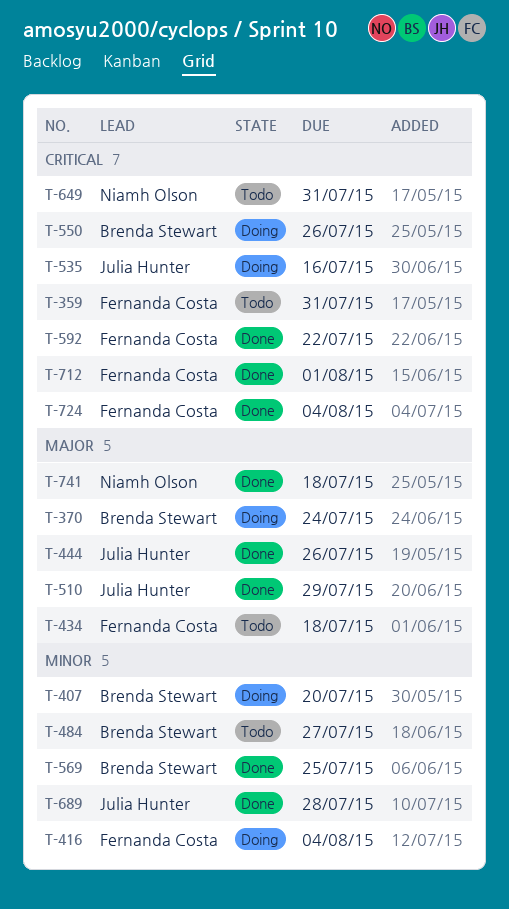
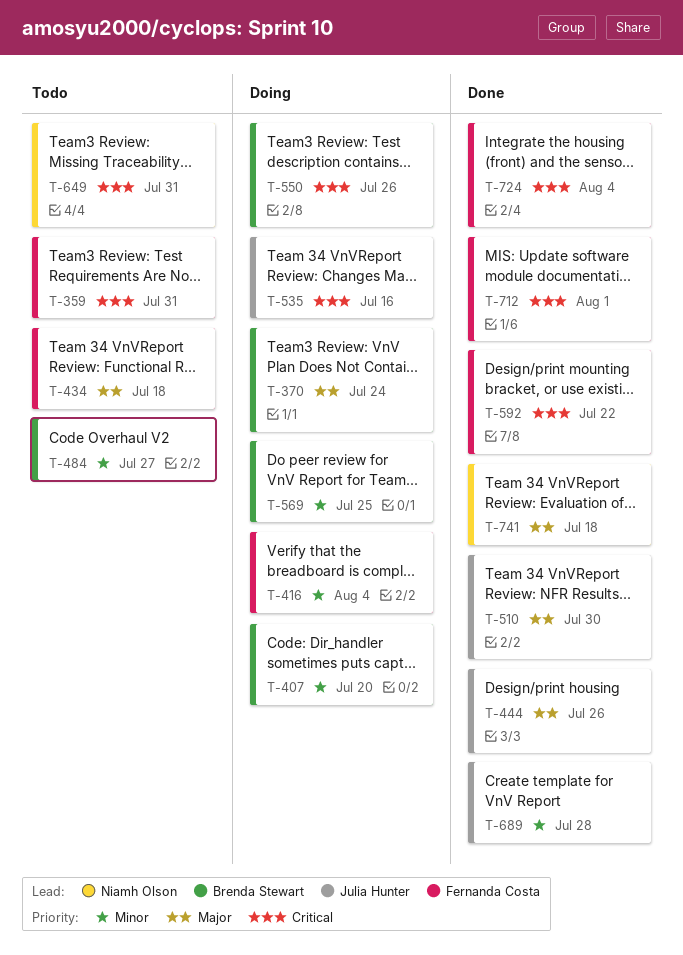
T-510, due: Jul 29 -> Jul 30
T-569, status: Done -> Doing

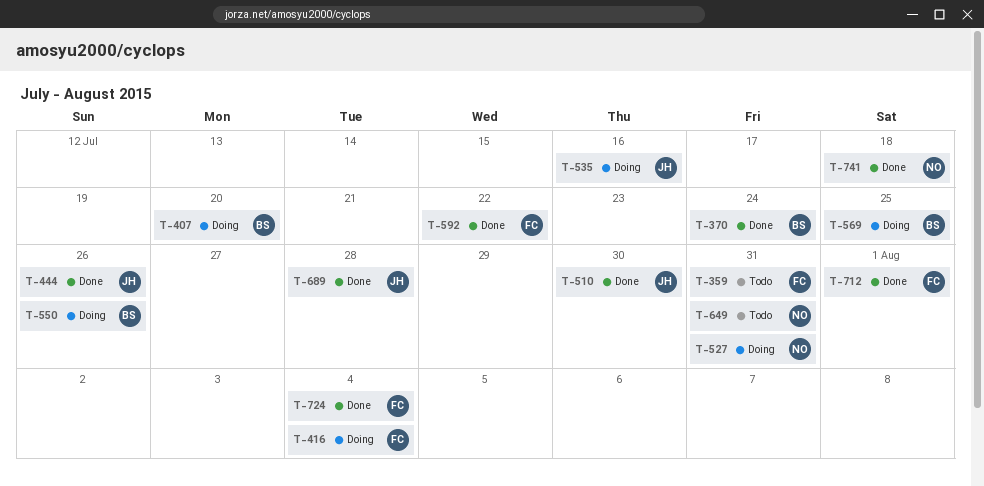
T-370, status: Doing -> Done
T-434: present -> none
T-484: present -> none
T-527: none -> present

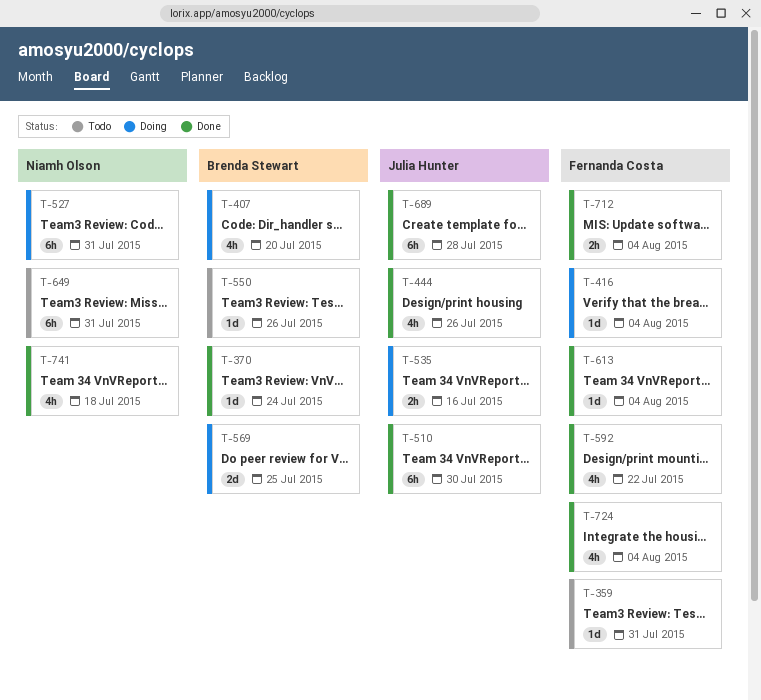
T-550, status: Doing -> Todo
T-613: none -> present
T-712, due: Aug 1 -> Aug 4

